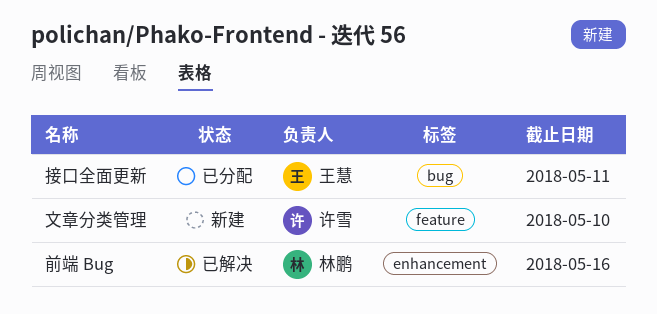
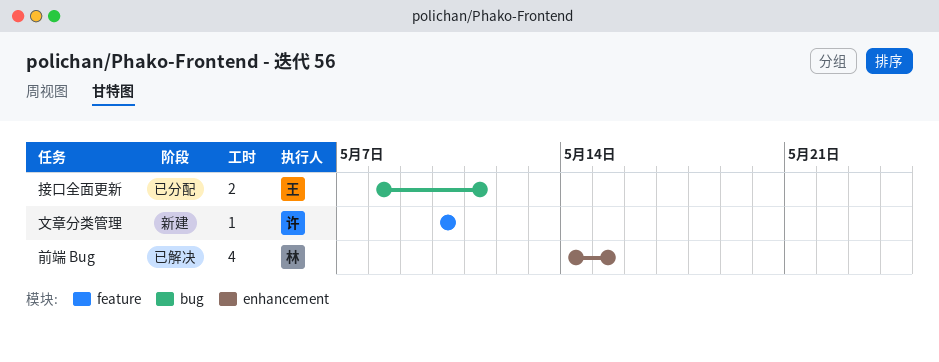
前端 Bug, due: May 16 -> May 15

